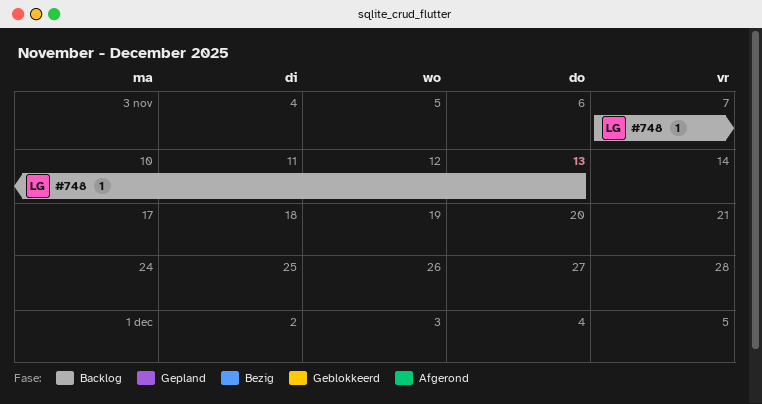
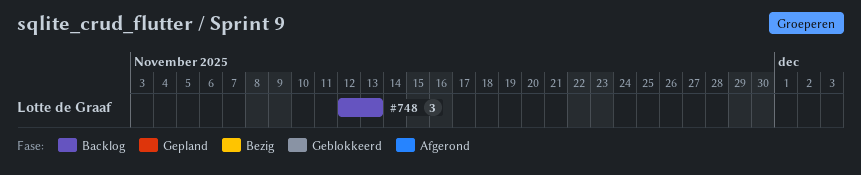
#748, estimate: 1 -> 3
#748, start: Nov 7 -> Nov 12

